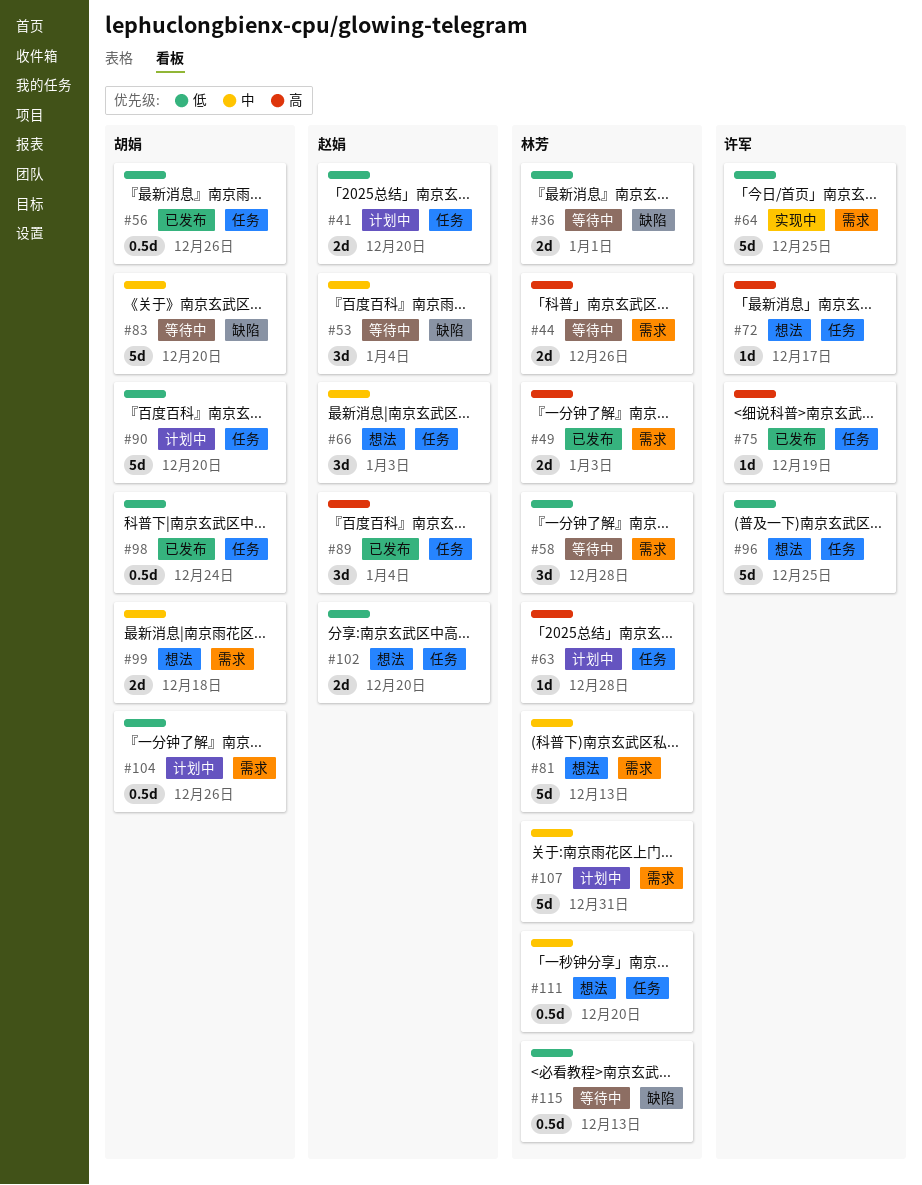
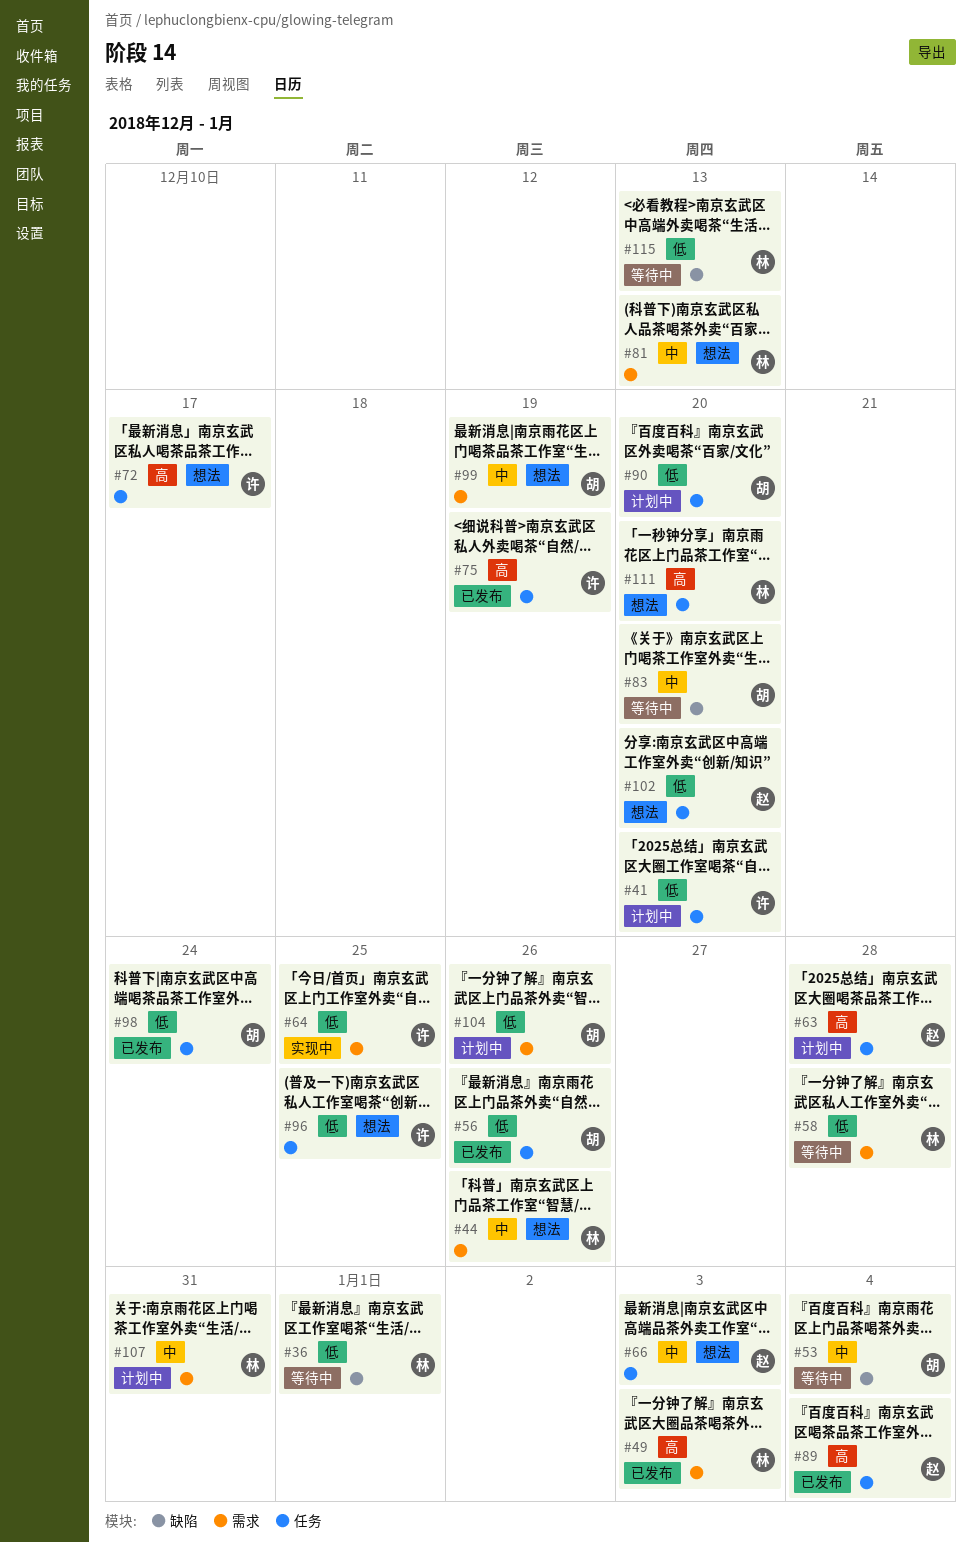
#41, owner: 赵娟 -> 许军
#44, status: 等待中 -> 想法
#44, priority: 高 -> 中
#53, owner: 赵娟 -> 胡娟
#63, owner: 林芳 -> 赵娟
#99, due: Dec 18 -> Dec 19
#111, priority: 中 -> 高

